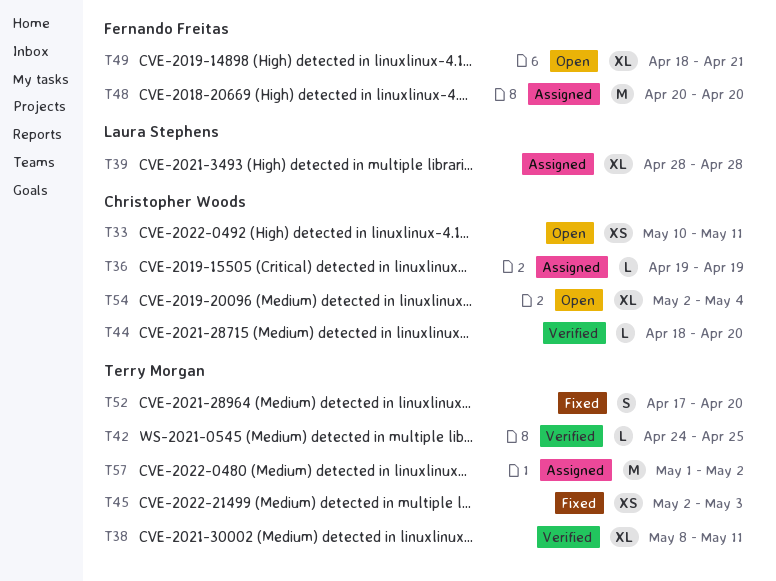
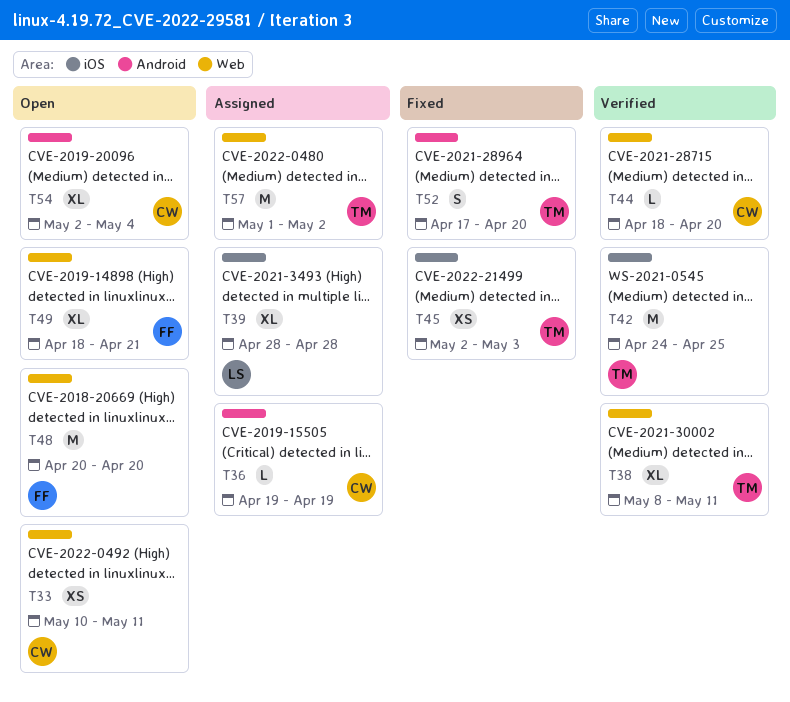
T42, estimate: L -> M
T48, status: Assigned -> Open

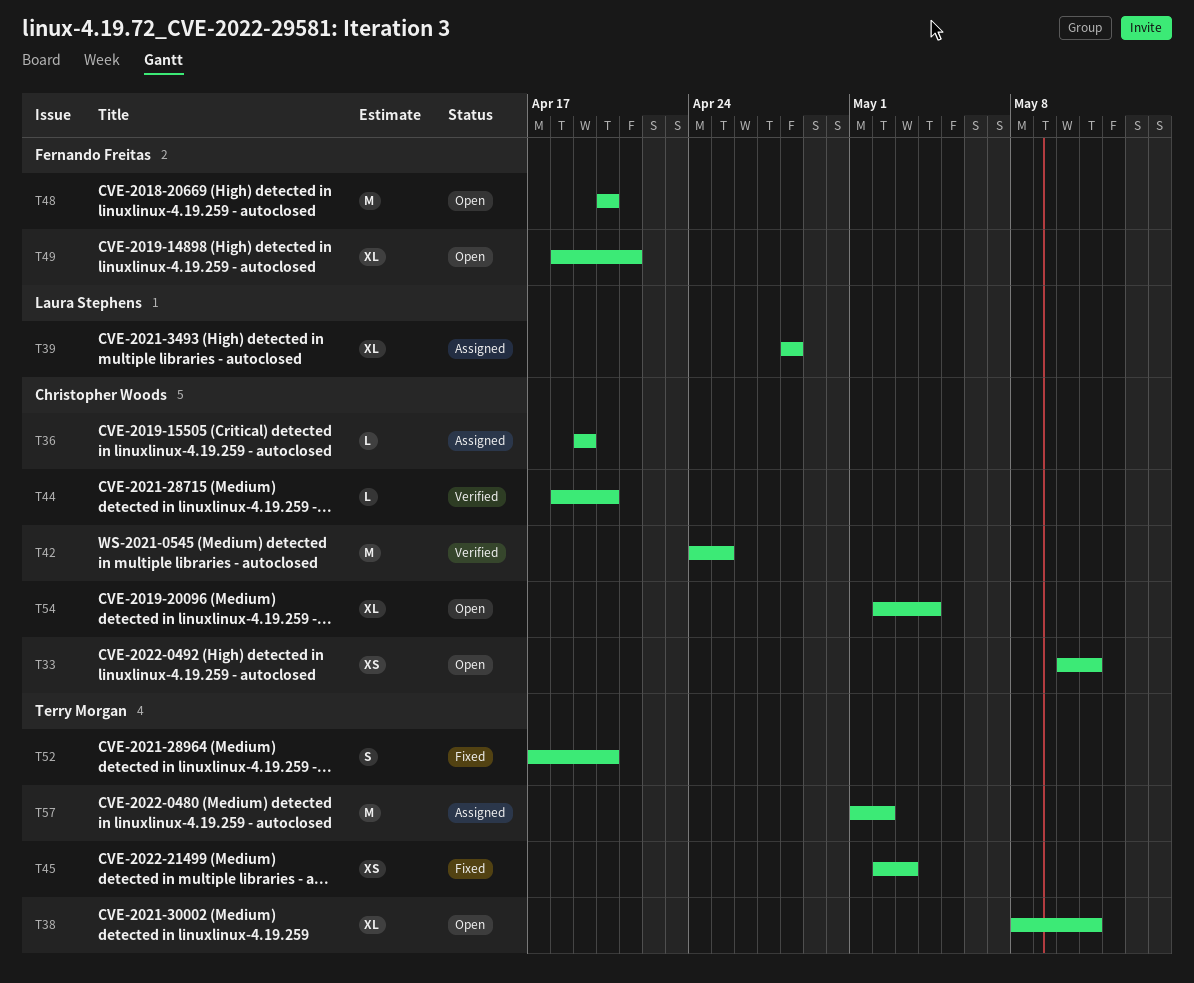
T38, status: Verified -> Open
T42, owner: Terry Morgan -> Christopher Woods

